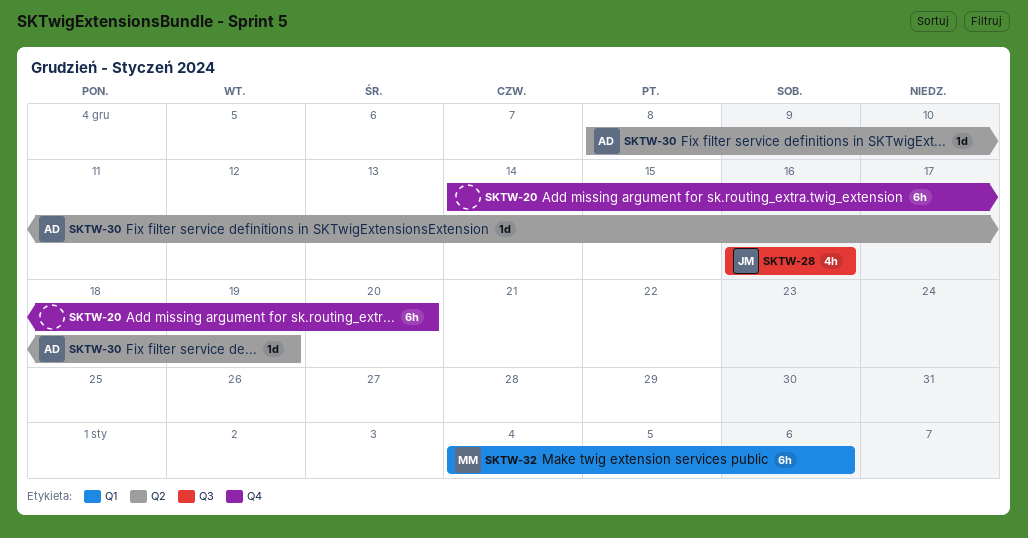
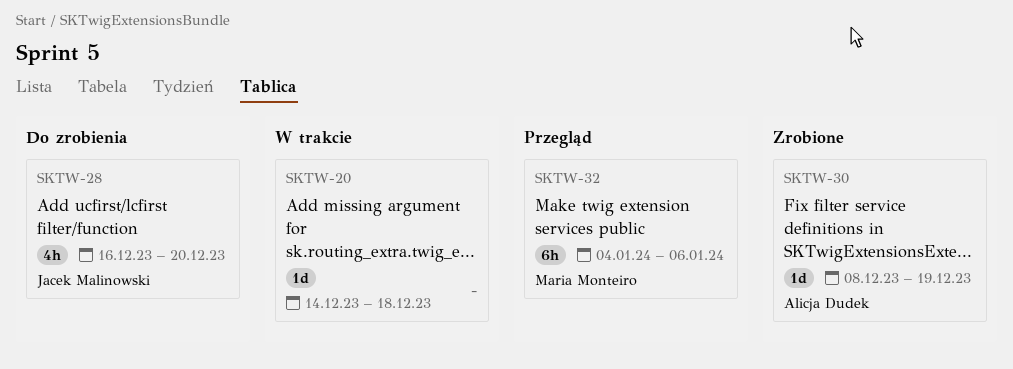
SKTW-20, estimate: 6h -> 1d
SKTW-20, due: Dec 20 -> Dec 18
SKTW-28, due: Dec 16 -> Dec 20

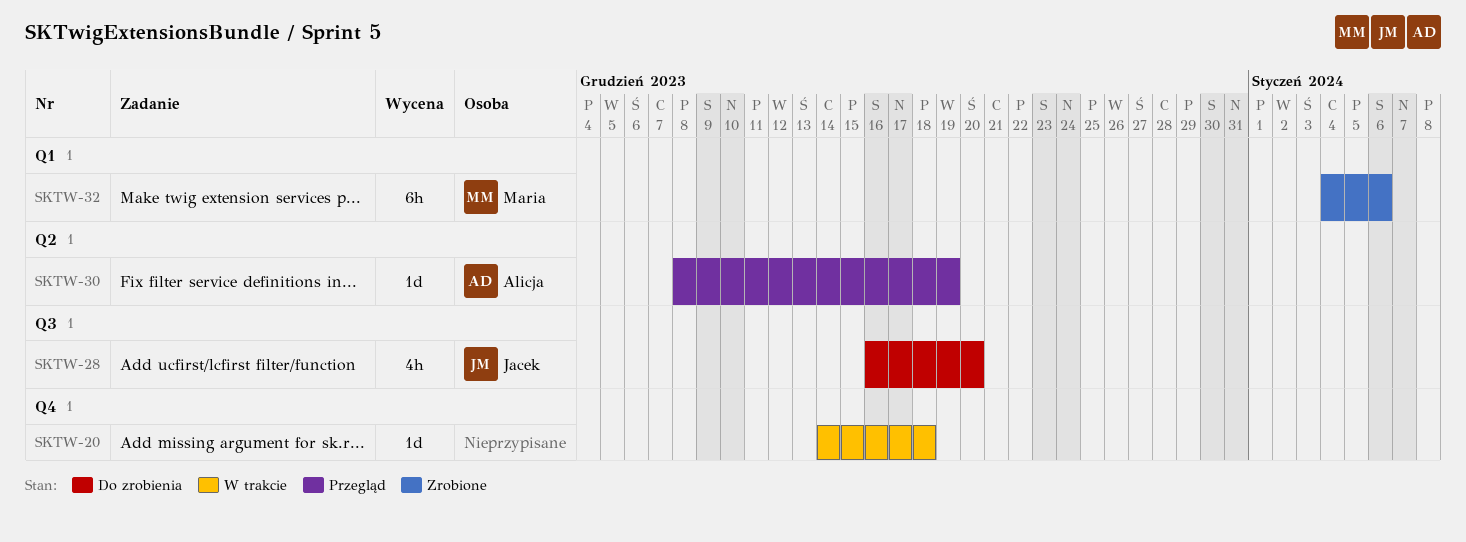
SKTW-30, status: Zrobione -> Przegląd
SKTW-32, status: Przegląd -> Zrobione

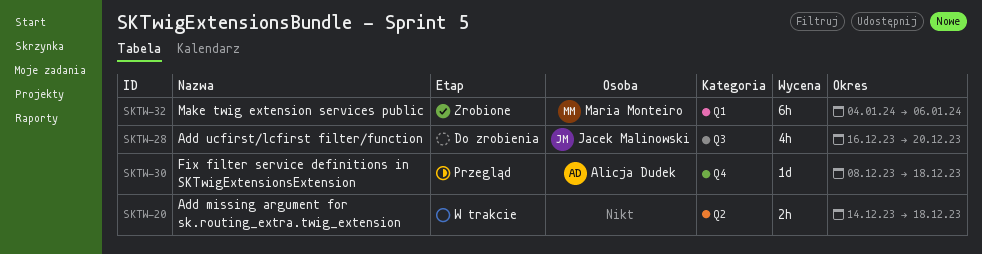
SKTW-20, label: Q4 -> Q2
SKTW-20, estimate: 1d -> 2h
SKTW-30, label: Q2 -> Q4
SKTW-30, due: Dec 19 -> Dec 18

